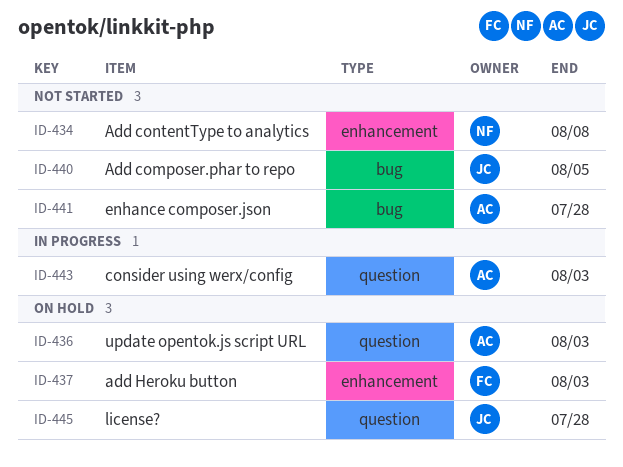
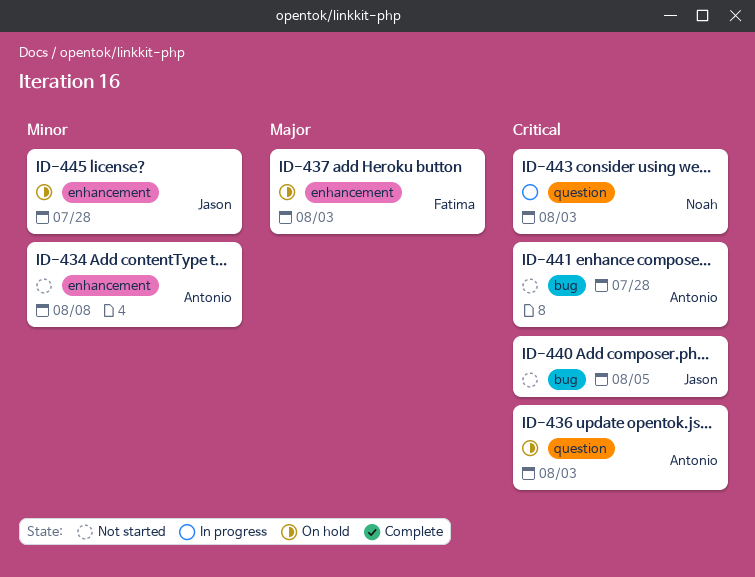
ID-434, owner: Noah -> Antonio
ID-443, owner: Antonio -> Noah
ID-445, label: question -> enhancement

